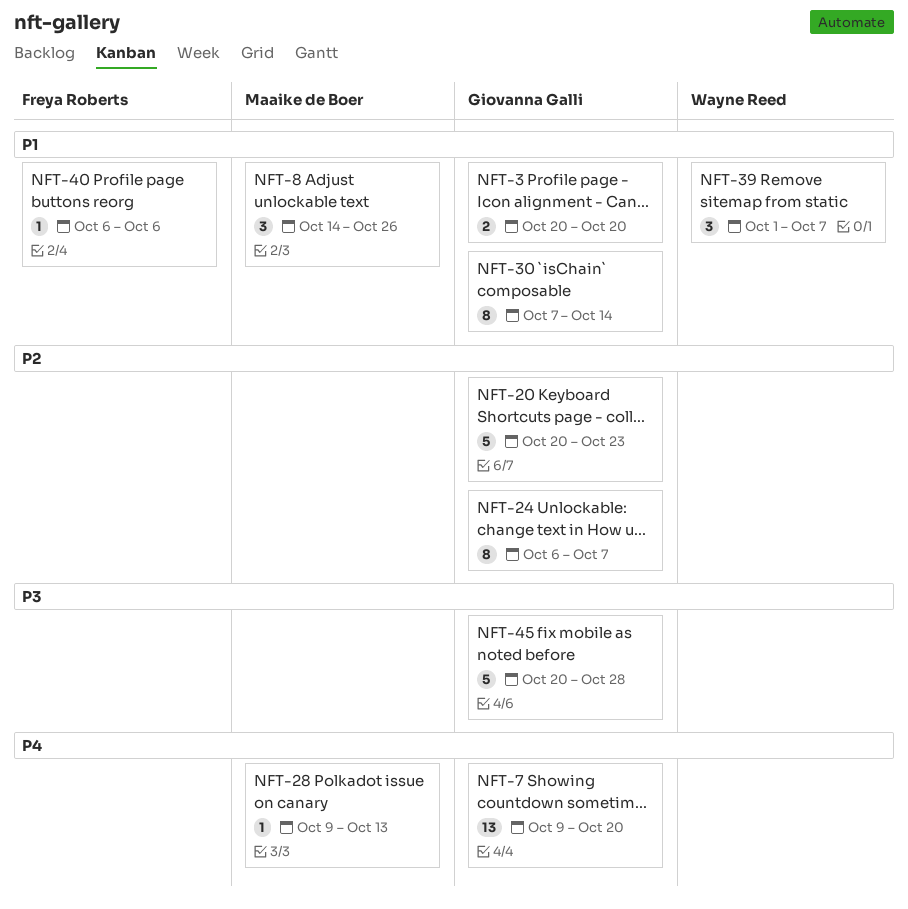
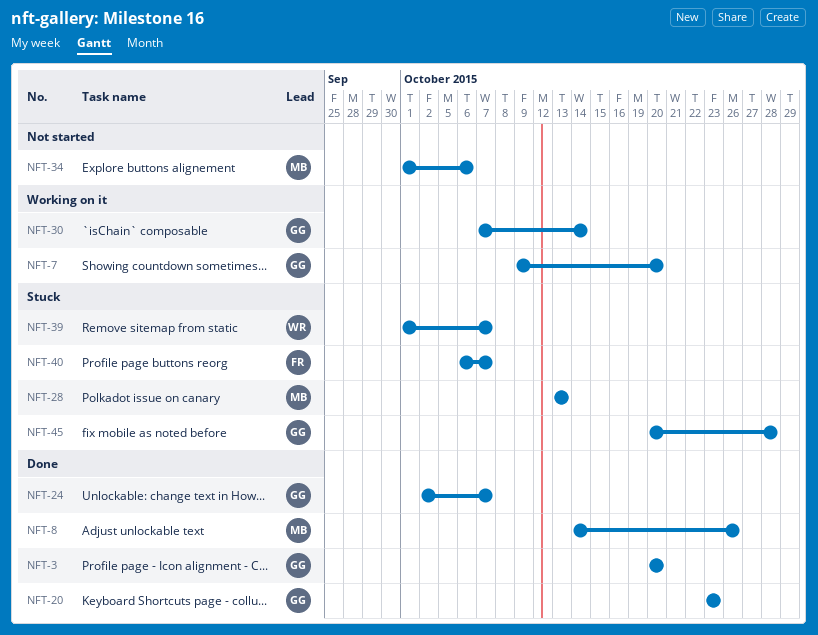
NFT-20, start: Oct 20 -> Oct 23
NFT-24, start: Oct 6 -> Oct 2
NFT-28, start: Oct 9 -> Oct 13
NFT-34: none -> present
NFT-40, due: Oct 6 -> Oct 7

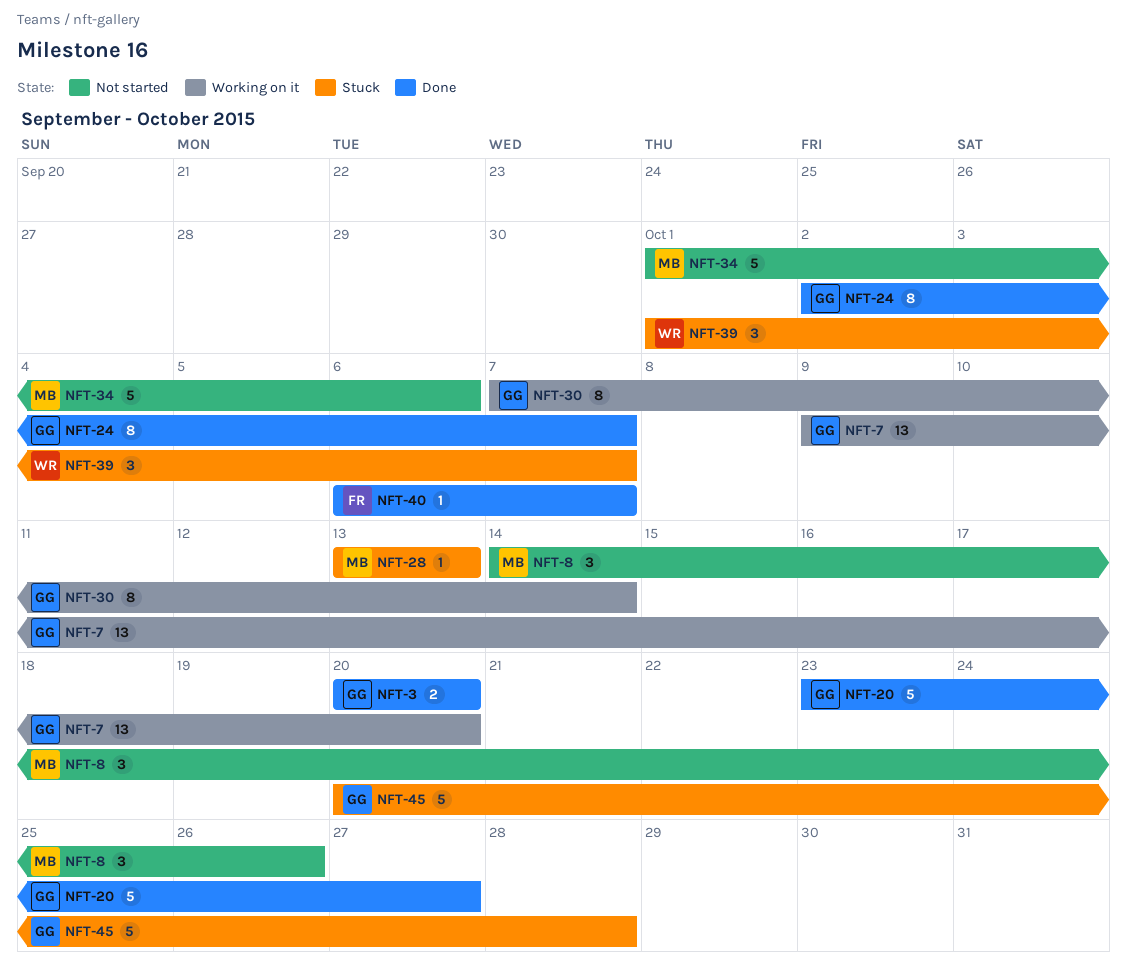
NFT-8, status: Done -> Not started
NFT-20, due: Oct 23 -> Oct 27
NFT-40, status: Stuck -> Done

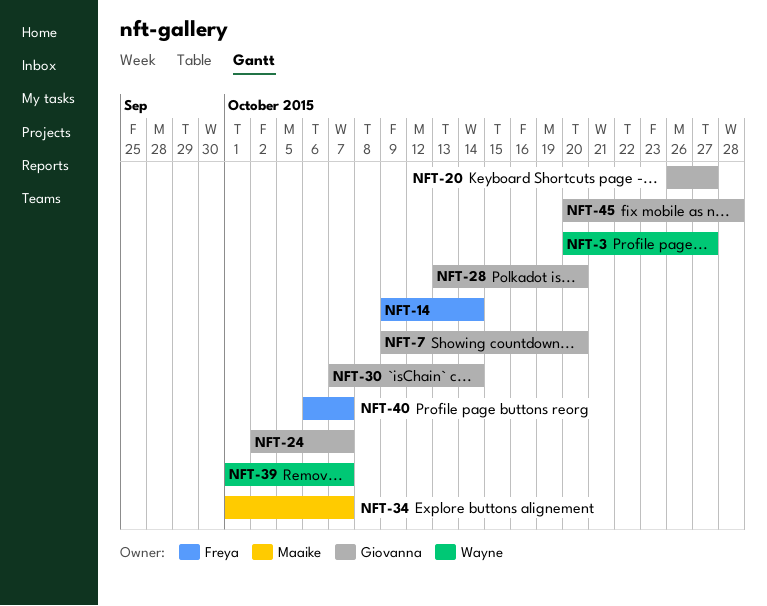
NFT-3, owner: Giovanna -> Wayne
NFT-3, due: Oct 20 -> Oct 27
NFT-8: present -> none
NFT-14: none -> present
NFT-20, start: Oct 23 -> Oct 26
NFT-28, owner: Maaike -> Giovanna
NFT-28, due: Oct 13 -> Oct 20
NFT-34, due: Oct 6 -> Oct 7

